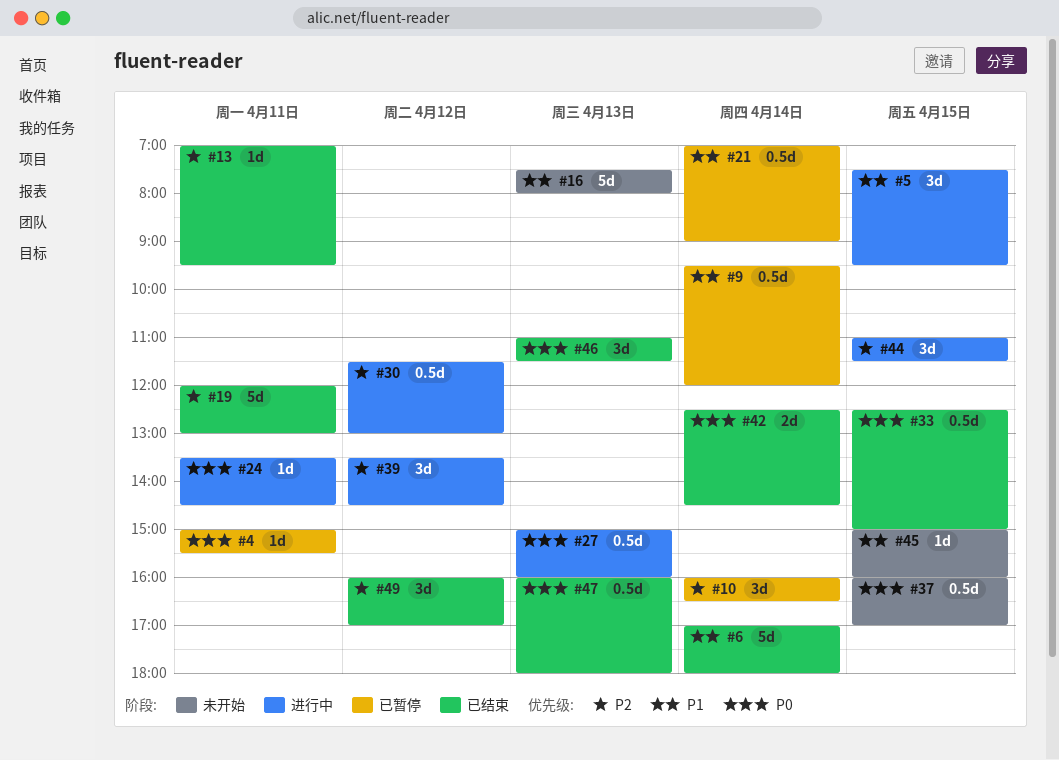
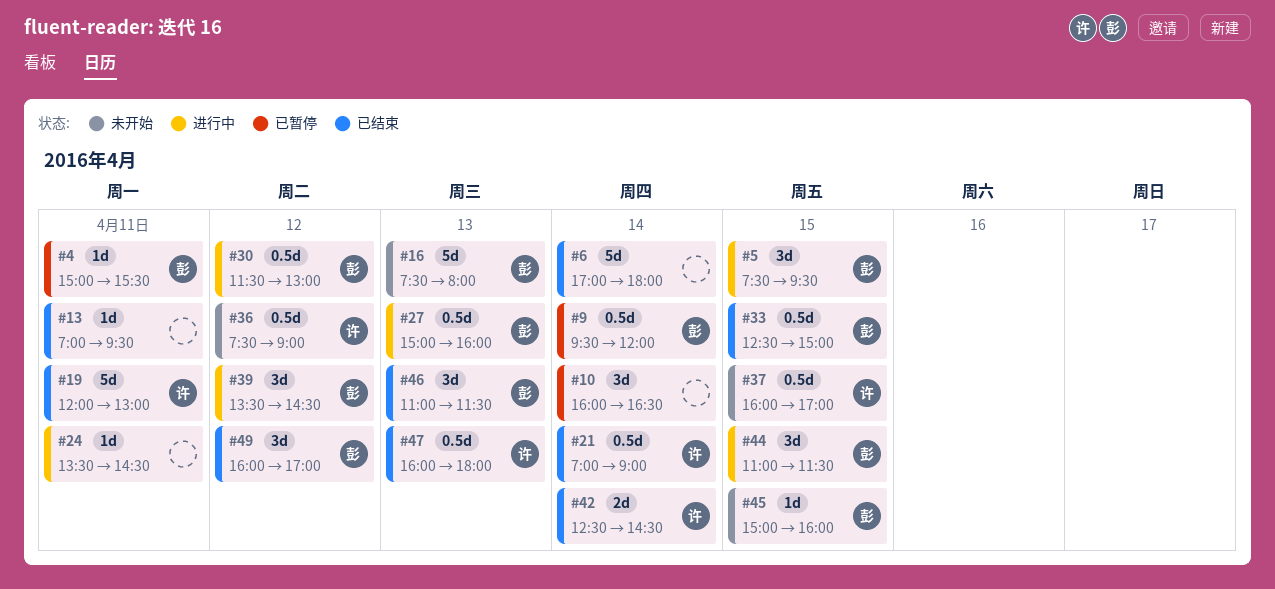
#21, status: 已暂停 -> 已结束
#36: none -> present

